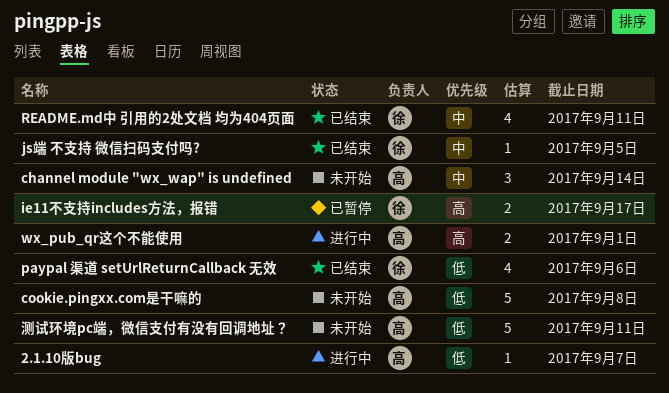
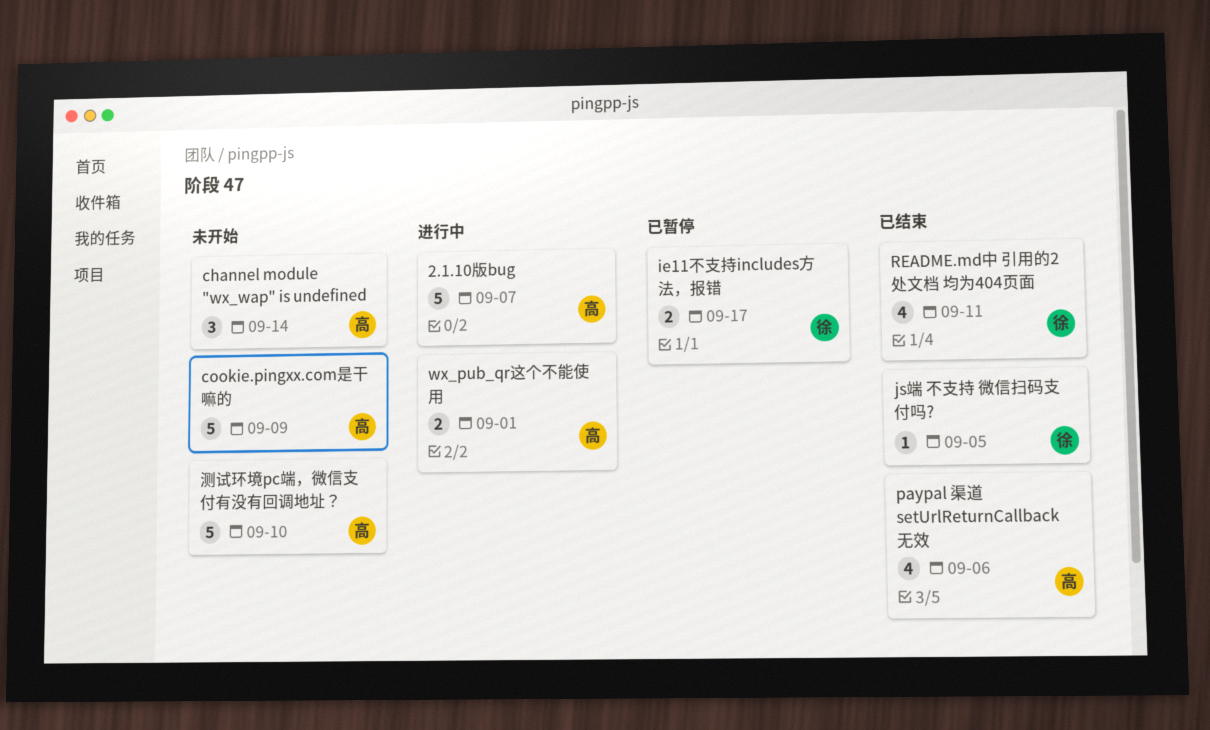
2.1.10版bug, estimate: 1 -> 5
cookie.pingxx.com是干嘛的, due: Sep 8 -> Sep 9
paypal 渠道 setUrlReturnCallback 无效, owner: 徐 -> 高
测试环境pc端，微信支付有没有回调地址？, due: Sep 11 -> Sep 10

